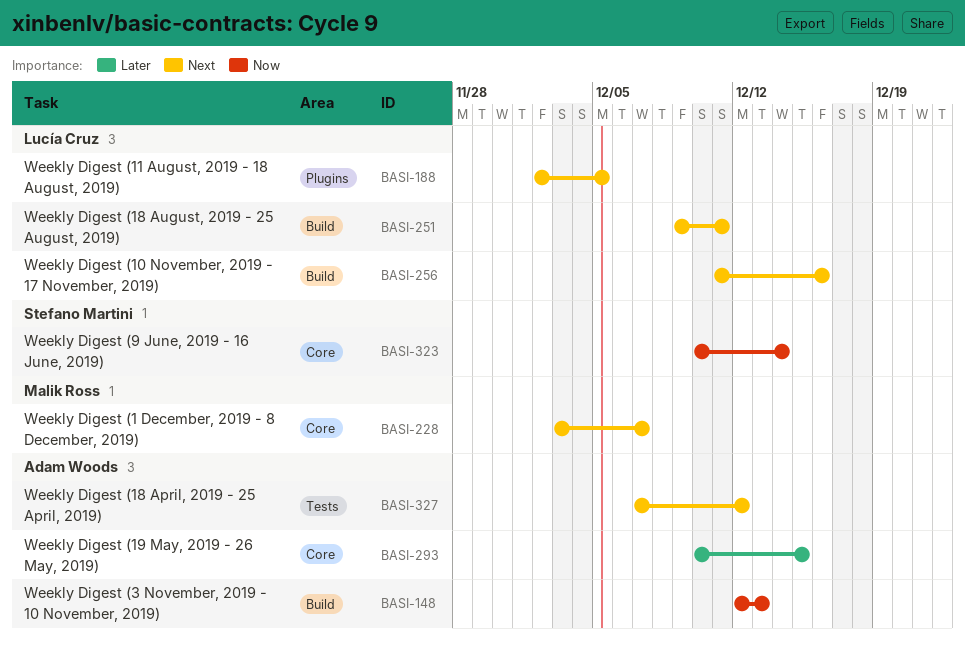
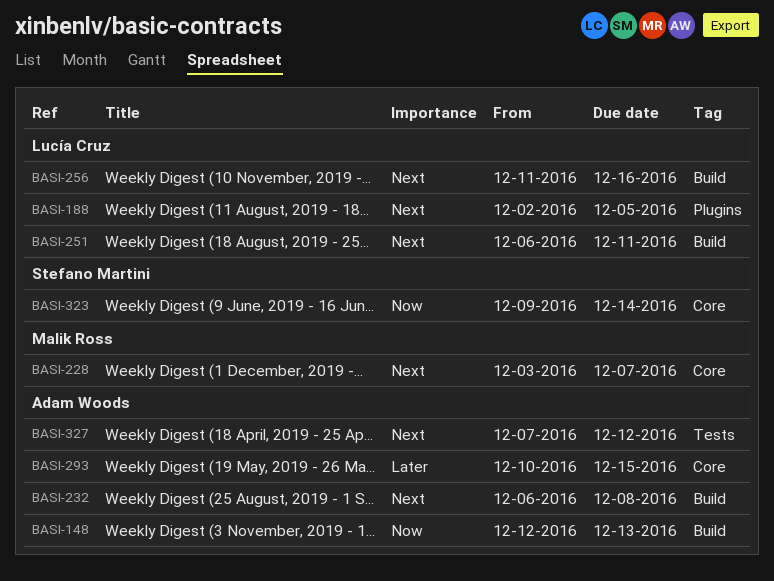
BASI-232: none -> present
BASI-251, start: Dec 9 -> Dec 6
BASI-323, start: Dec 10 -> Dec 9

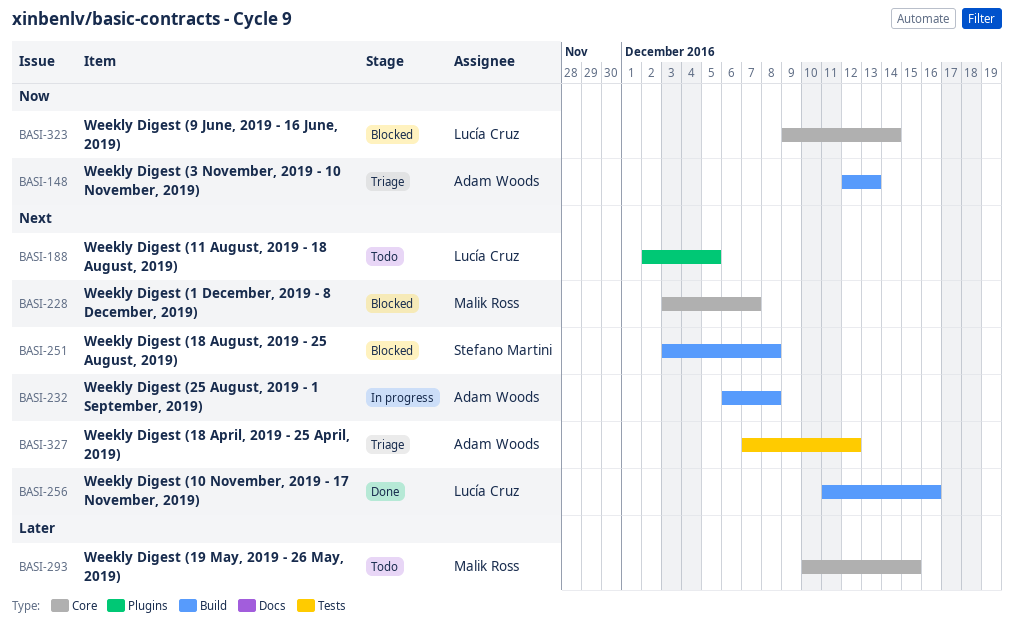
BASI-251, owner: Lucía Cruz -> Stefano Martini
BASI-251, start: Dec 6 -> Dec 3
BASI-251, due: Dec 11 -> Dec 8
BASI-293, owner: Adam Woods -> Malik Ross
BASI-323, owner: Stefano Martini -> Lucía Cruz

